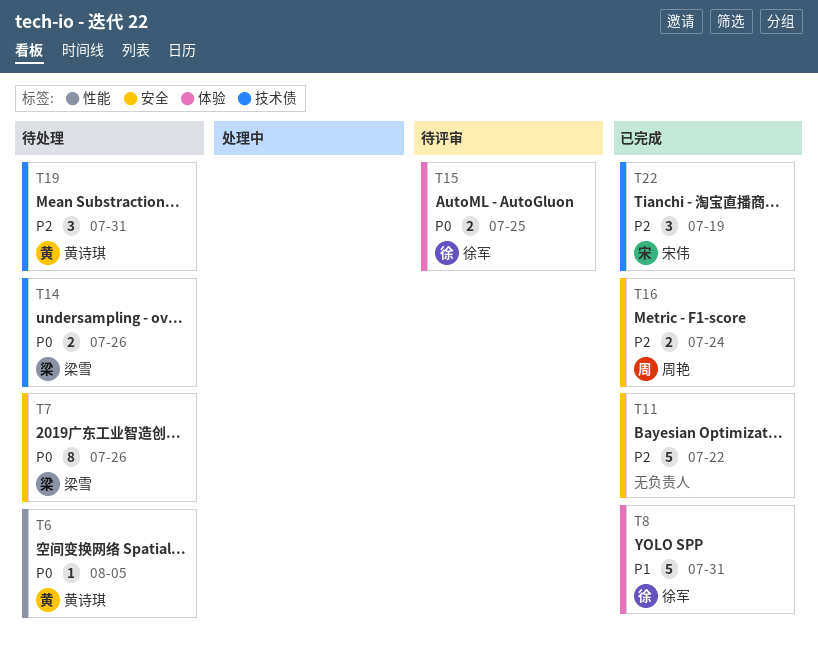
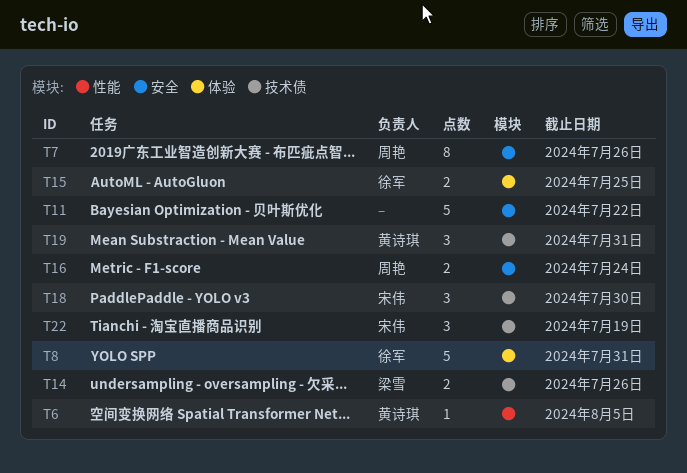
T7, owner: 梁雪 -> 周艳
T18: none -> present

